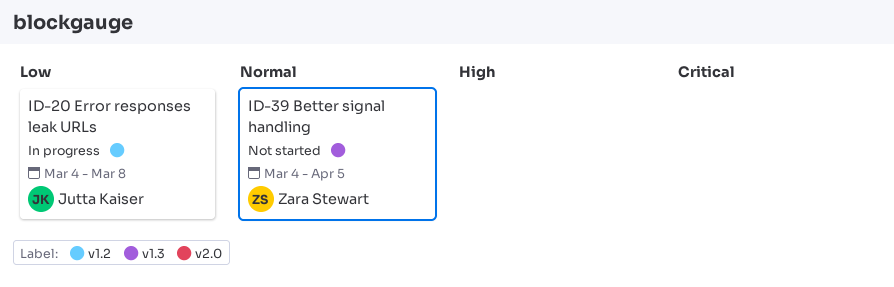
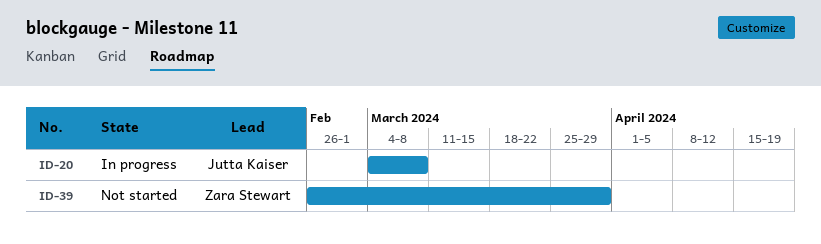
ID-39, start: Mar 4 -> Feb 26
ID-39, due: Apr 5 -> Mar 29

